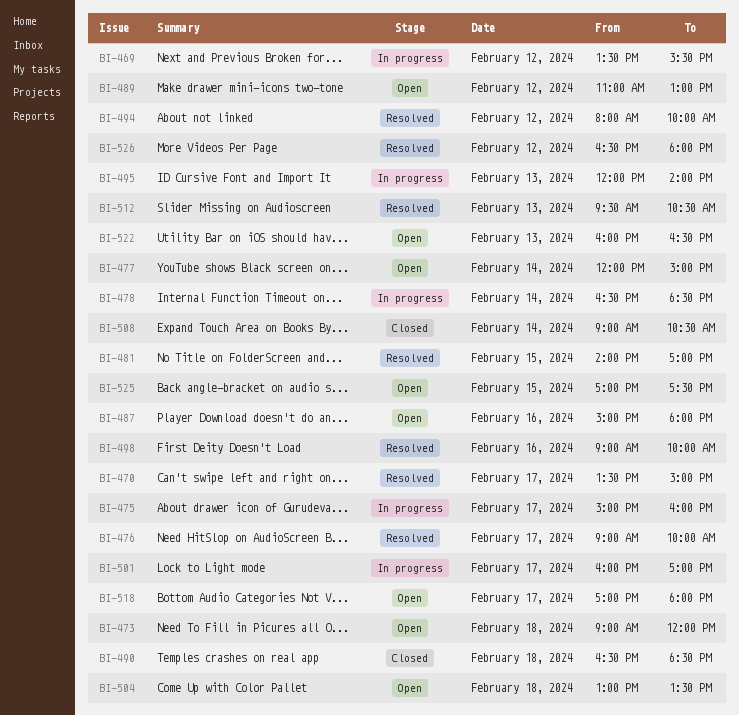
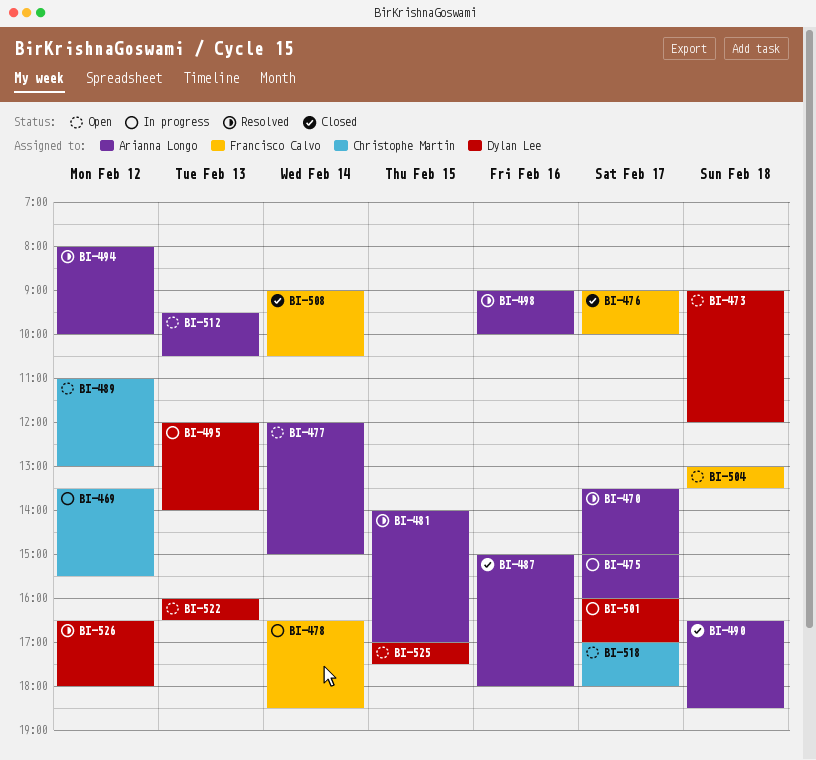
BI-476, status: Resolved -> Closed
BI-487, status: Open -> Closed
BI-512, status: Resolved -> Open

